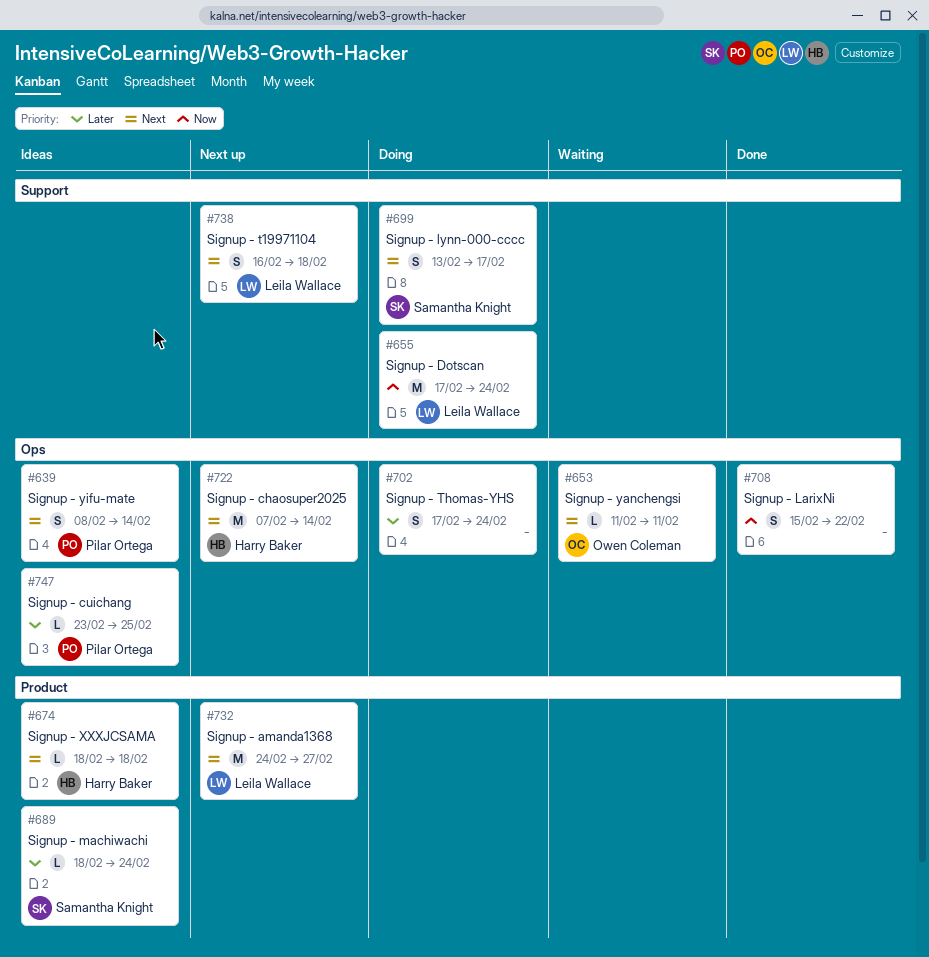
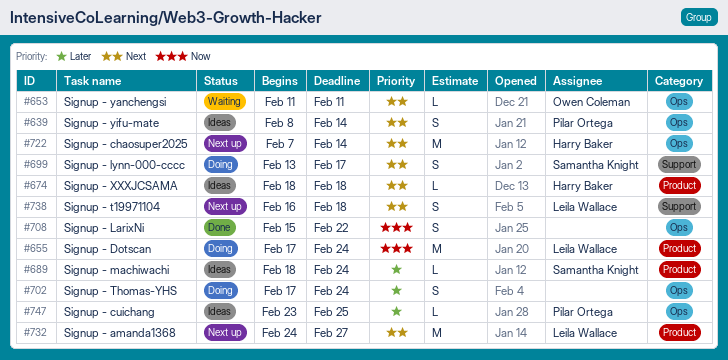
#655, label: Support -> Product

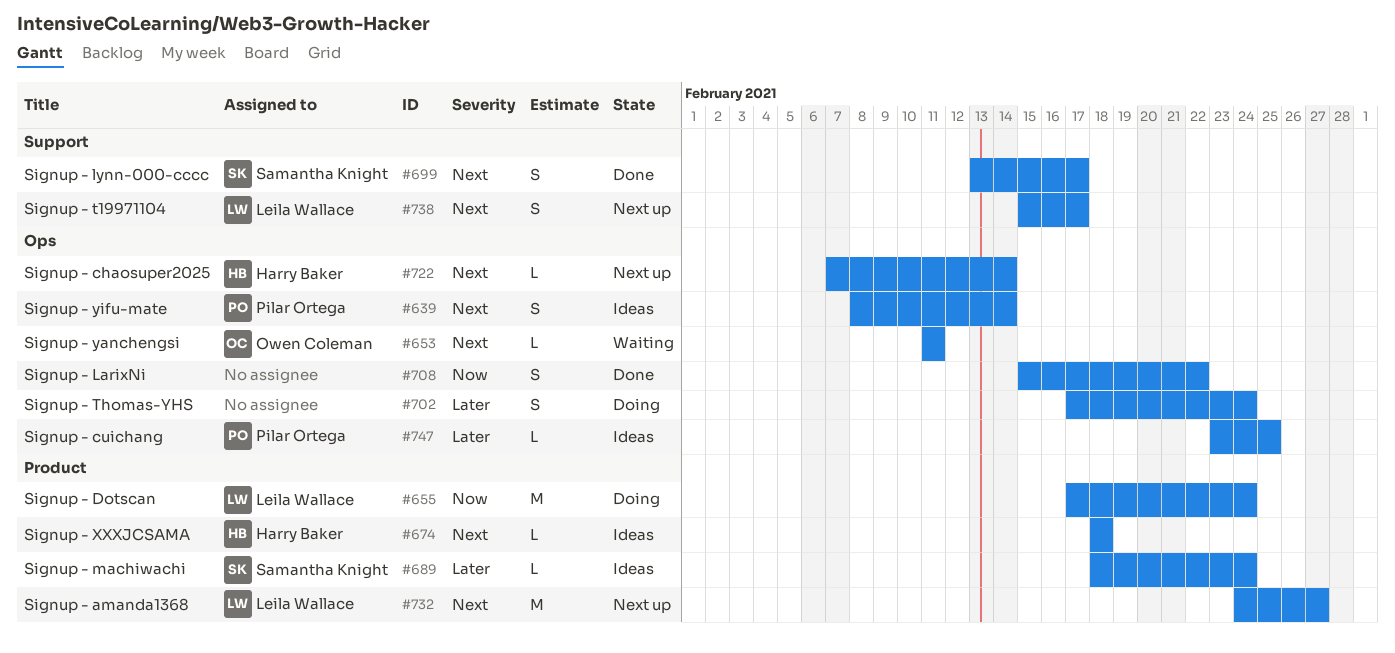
#699, status: Doing -> Done
#722, estimate: M -> L
#738, start: Feb 16 -> Feb 15
#738, due: Feb 18 -> Feb 17

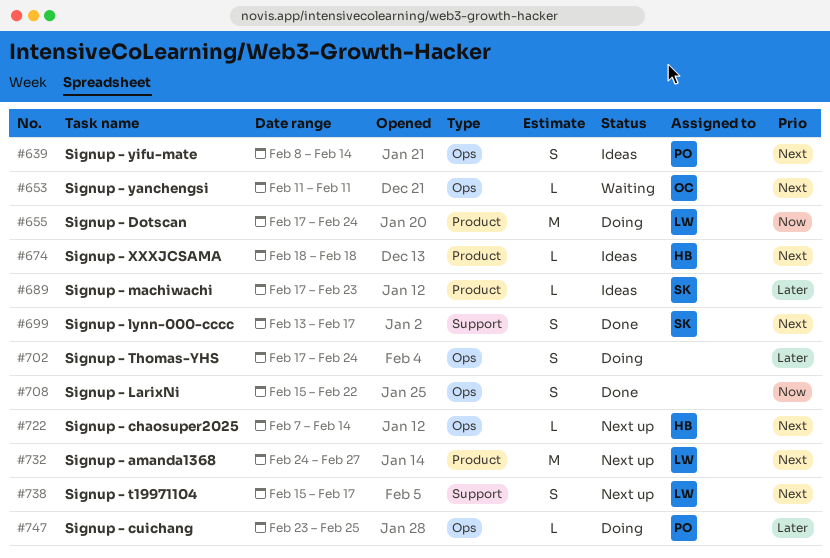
#689, start: Feb 18 -> Feb 17
#689, due: Feb 24 -> Feb 23
#747, status: Ideas -> Doing

